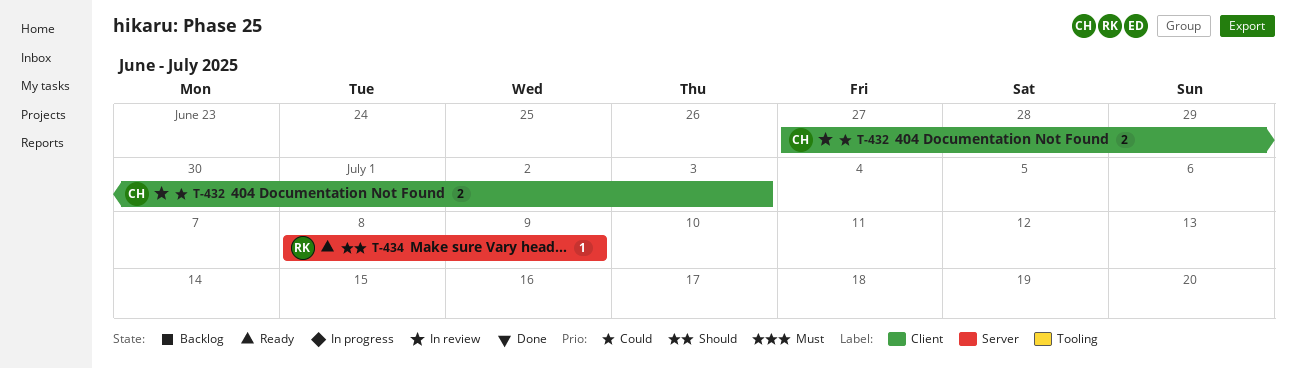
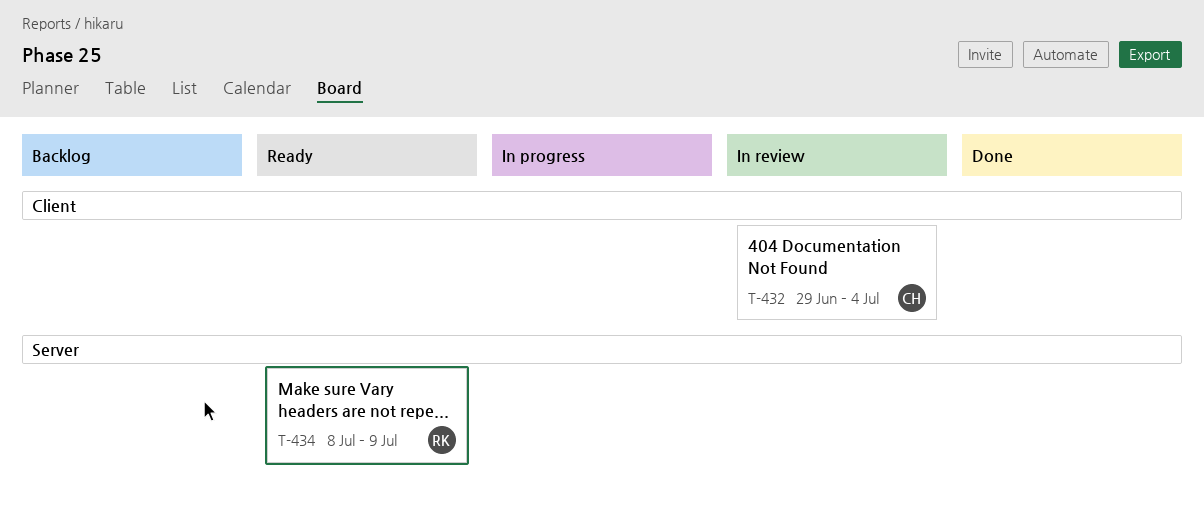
T-432, start: Jun 27 -> Jun 29
T-432, due: Jul 3 -> Jul 4

